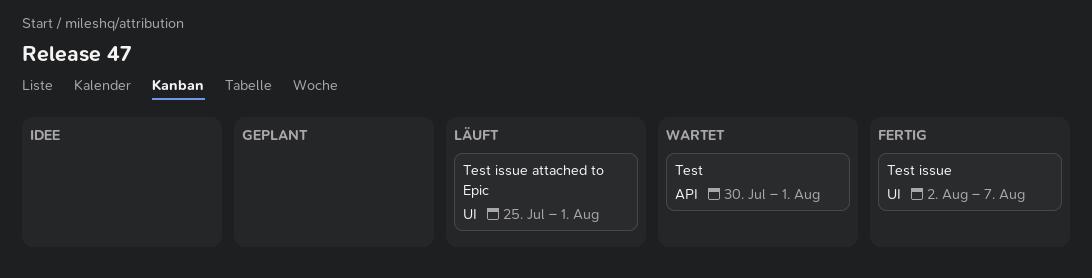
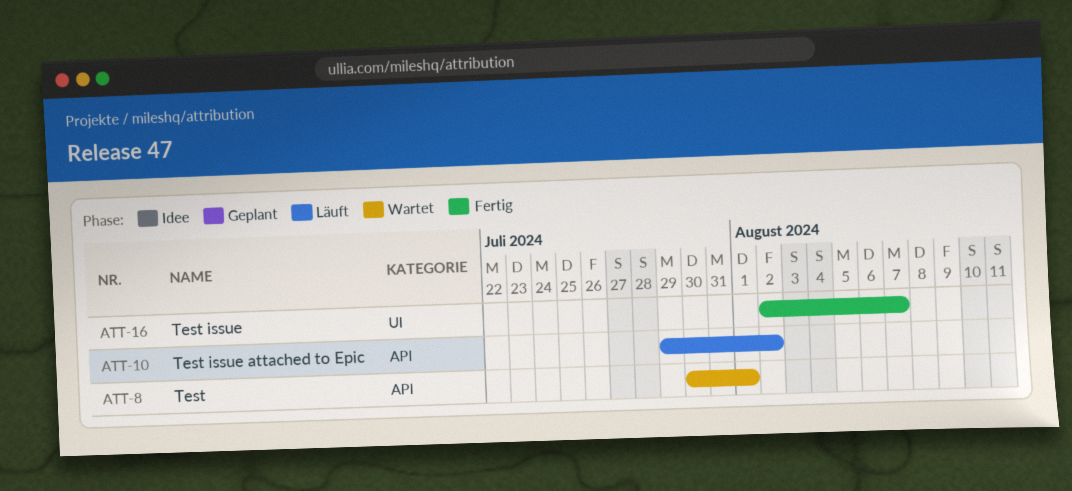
Test issue attached to Epic, label: UI -> API
Test issue attached to Epic, start: Jul 25 -> Jul 29
Test issue attached to Epic, due: Aug 1 -> Aug 2

